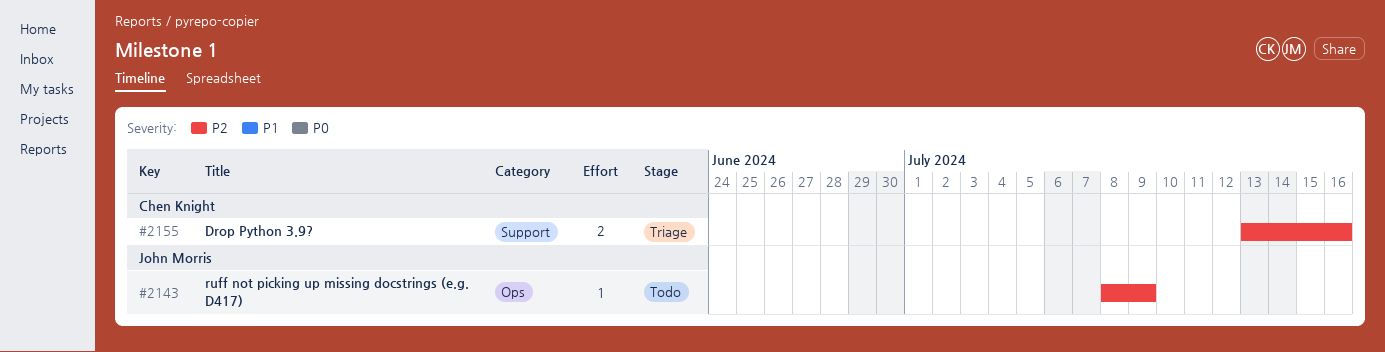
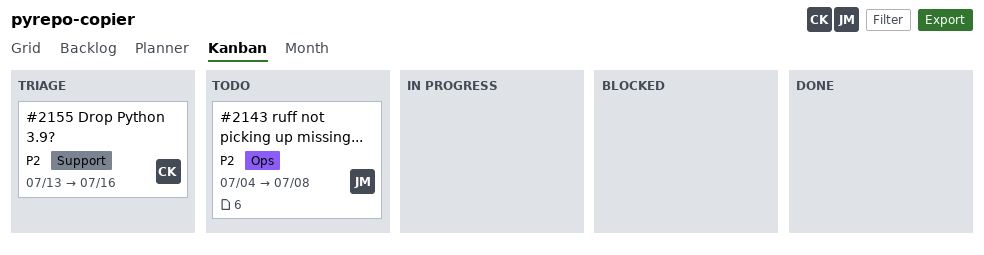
#2143, start: Jul 8 -> Jul 4
#2143, due: Jul 9 -> Jul 8

